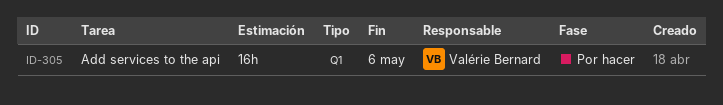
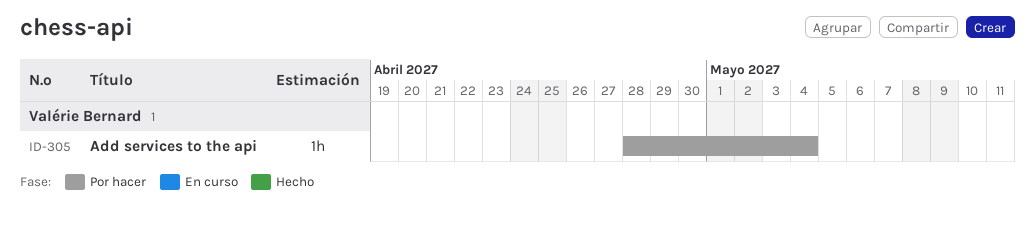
ID-305, estimate: 16h -> 1h
ID-305, due: May 6 -> May 4

